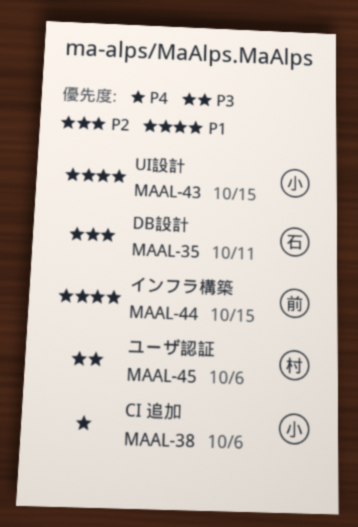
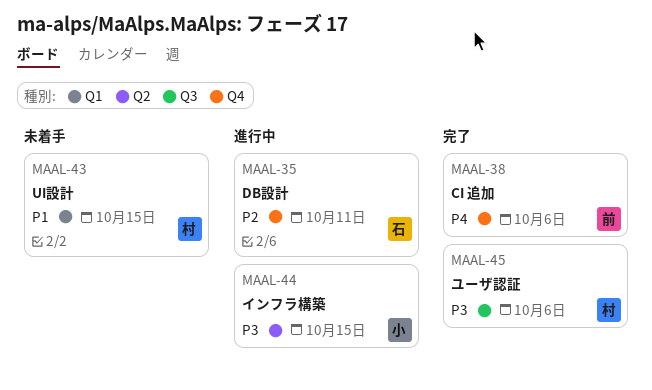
MAAL-38, owner: 小 -> 前
MAAL-43, owner: 小 -> 村
MAAL-44, owner: 前 -> 小
MAAL-44, priority: P1 -> P3

